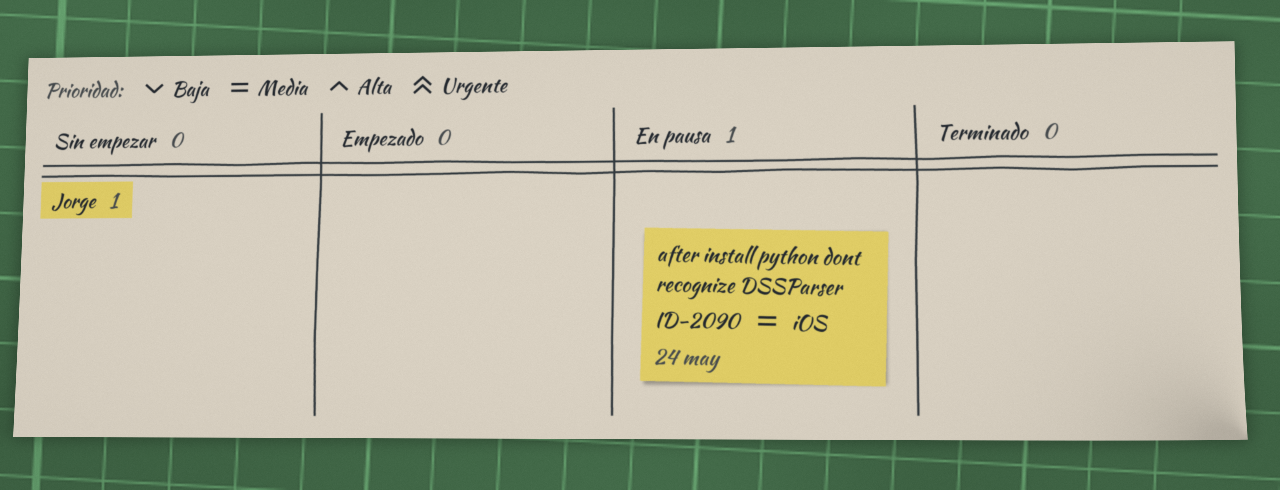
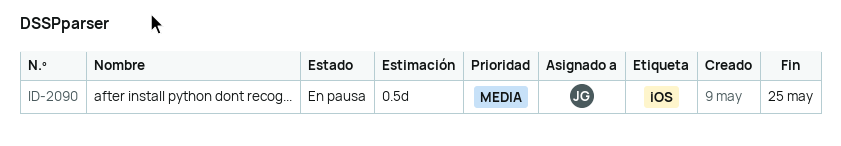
ID-2090, due: May 24 -> May 25

